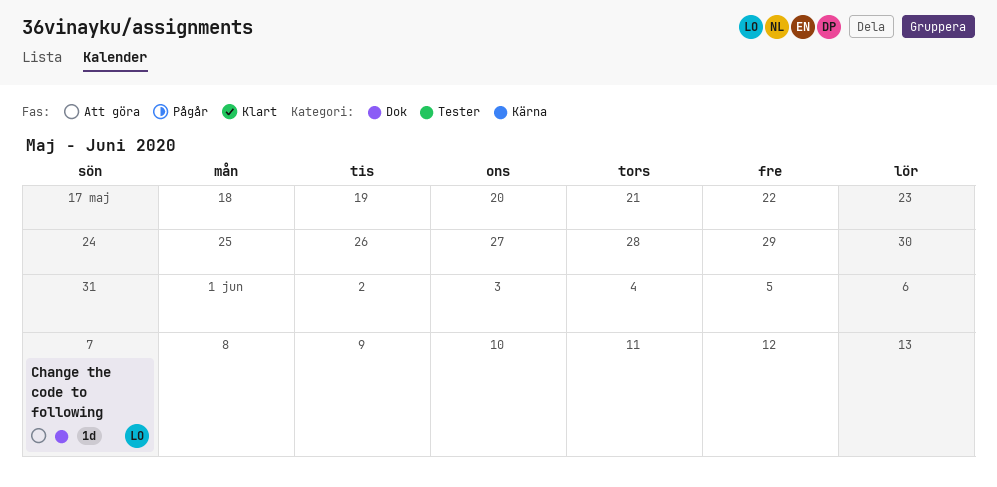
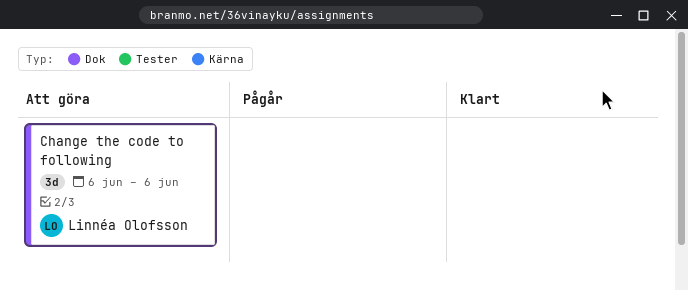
Change the code to following, estimate: 1d -> 3d
Change the code to following, due: Jun 7 -> Jun 6

